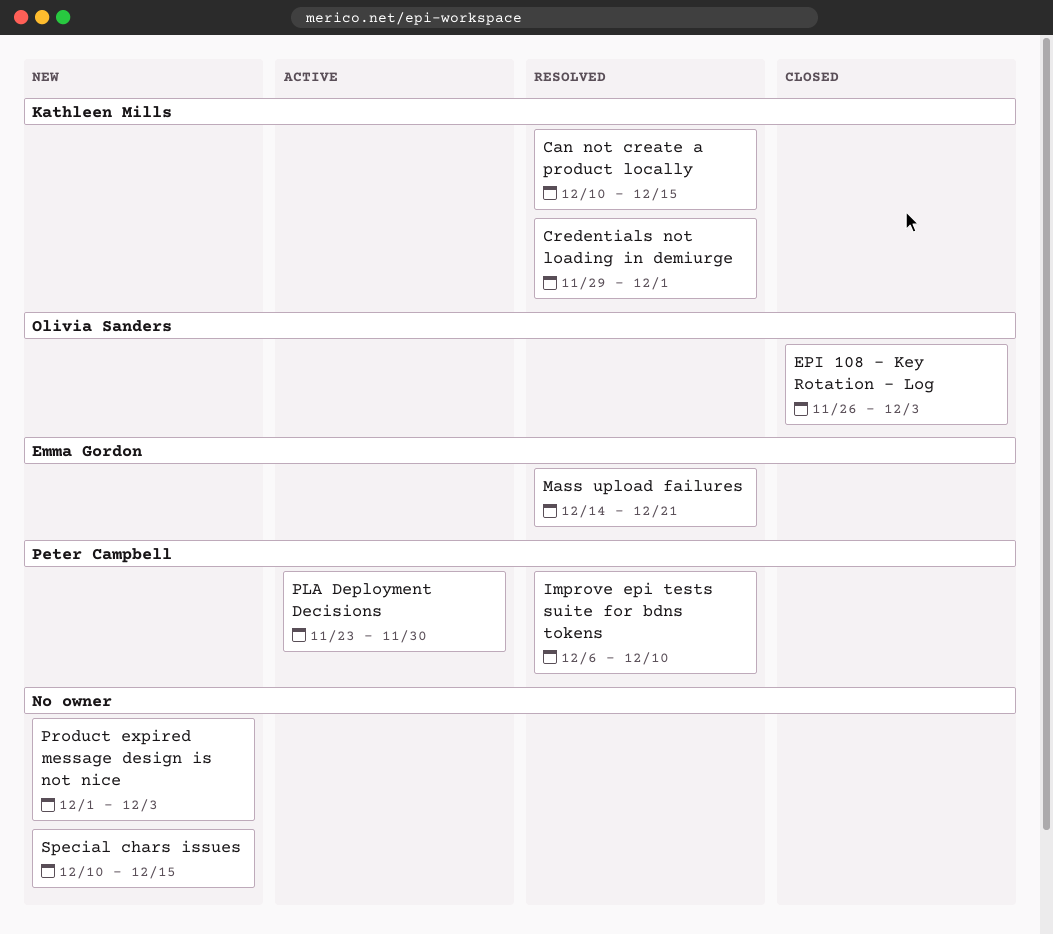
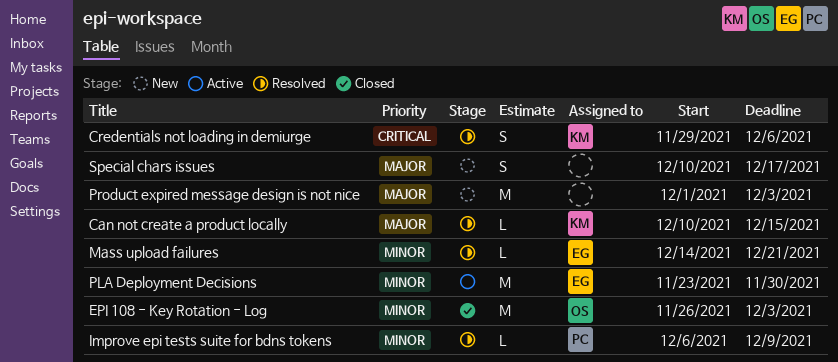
Credentials not loading in demiurge, due: Dec 1 -> Dec 6
Improve epi tests suite for bdns tokens, due: Dec 10 -> Dec 9
PLA Deployment Decisions, owner: Peter Campbell -> Emma Gordon
Special chars issues, due: Dec 15 -> Dec 17

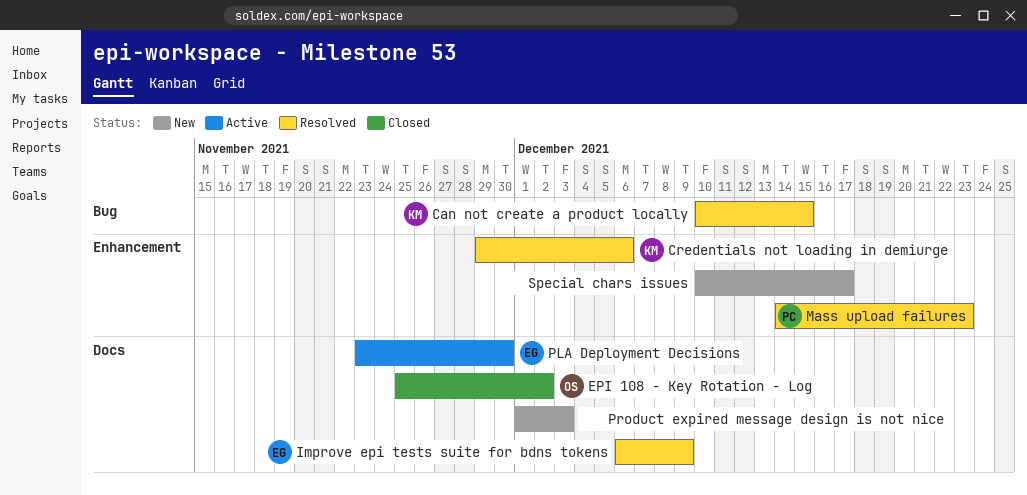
EPI 108 - Key Rotation - Log, start: Nov 26 -> Nov 25
EPI 108 - Key Rotation - Log, due: Dec 3 -> Dec 2
Improve epi tests suite for bdns tokens, owner: PC -> EG
Mass upload failures, owner: EG -> PC
Mass upload failures, due: Dec 21 -> Dec 23

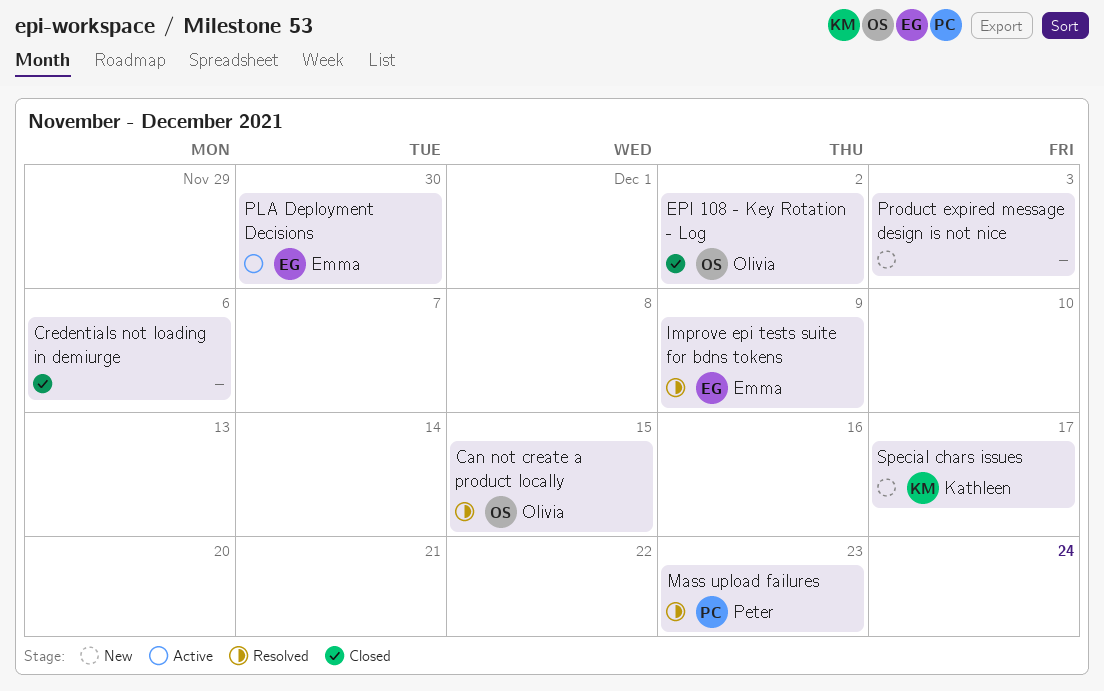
Can not create a product locally, owner: Kathleen -> Olivia
Credentials not loading in demiurge, status: Resolved -> Closed
Credentials not loading in demiurge, owner: Kathleen -> none
Special chars issues, owner: none -> Kathleen

